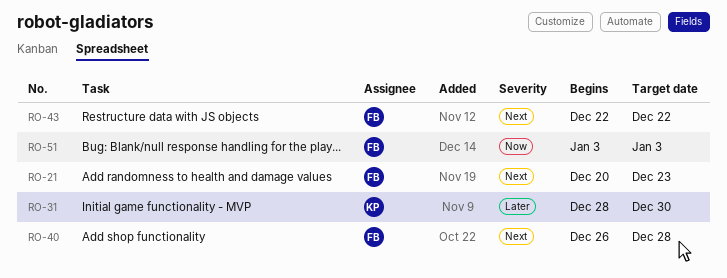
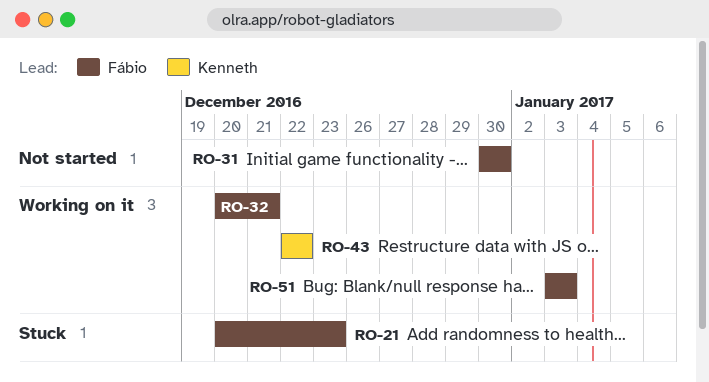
RO-31, owner: Kenneth -> Fábio
RO-31, start: Dec 28 -> Dec 30
RO-32: none -> present
RO-40: present -> none
RO-43, owner: Fábio -> Kenneth

